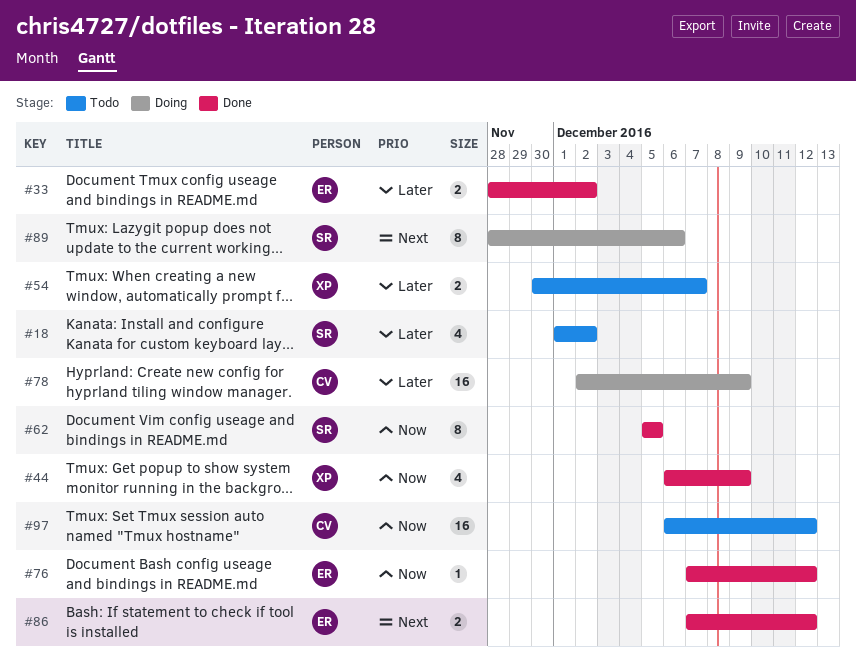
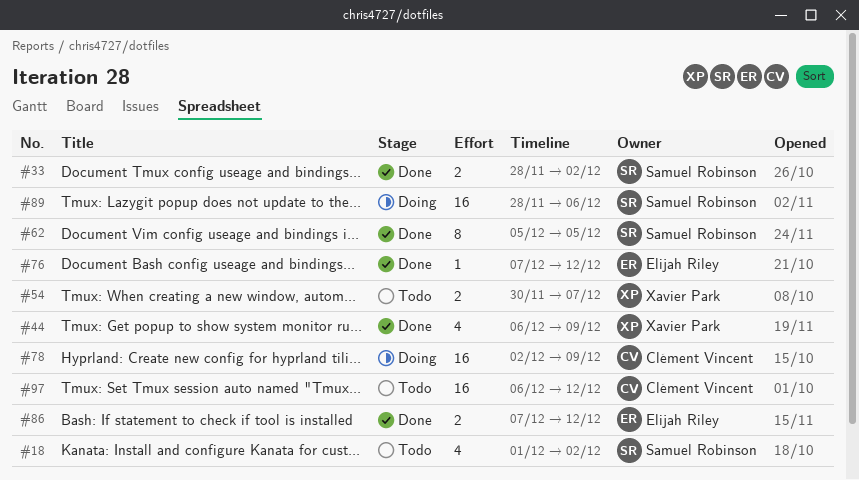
#33, owner: Elijah Riley -> Samuel Robinson
#89, estimate: 8 -> 16

